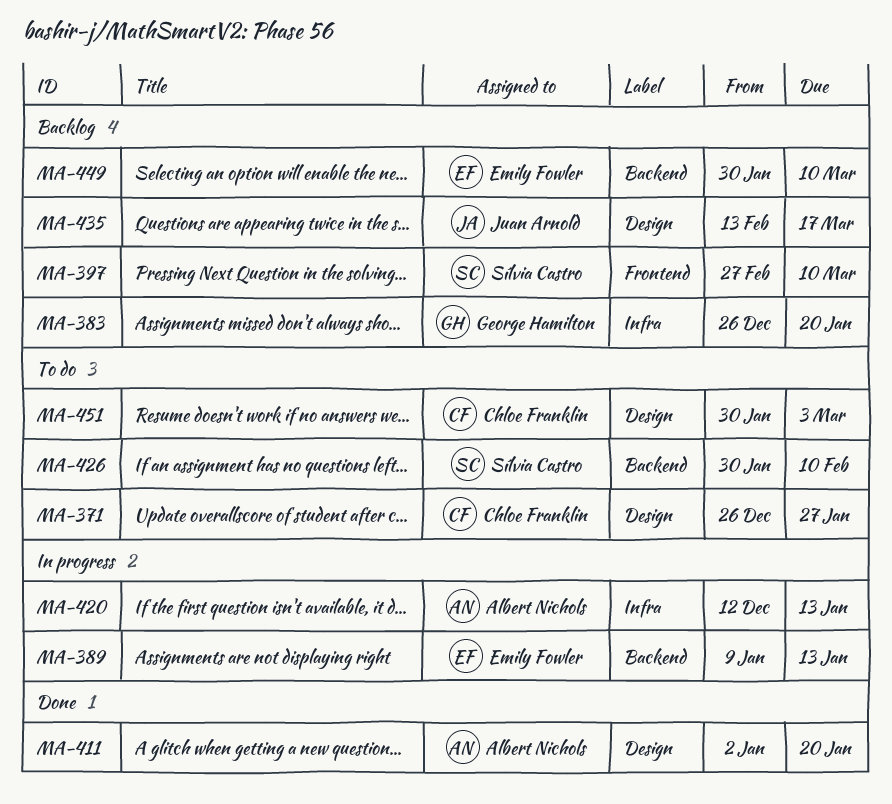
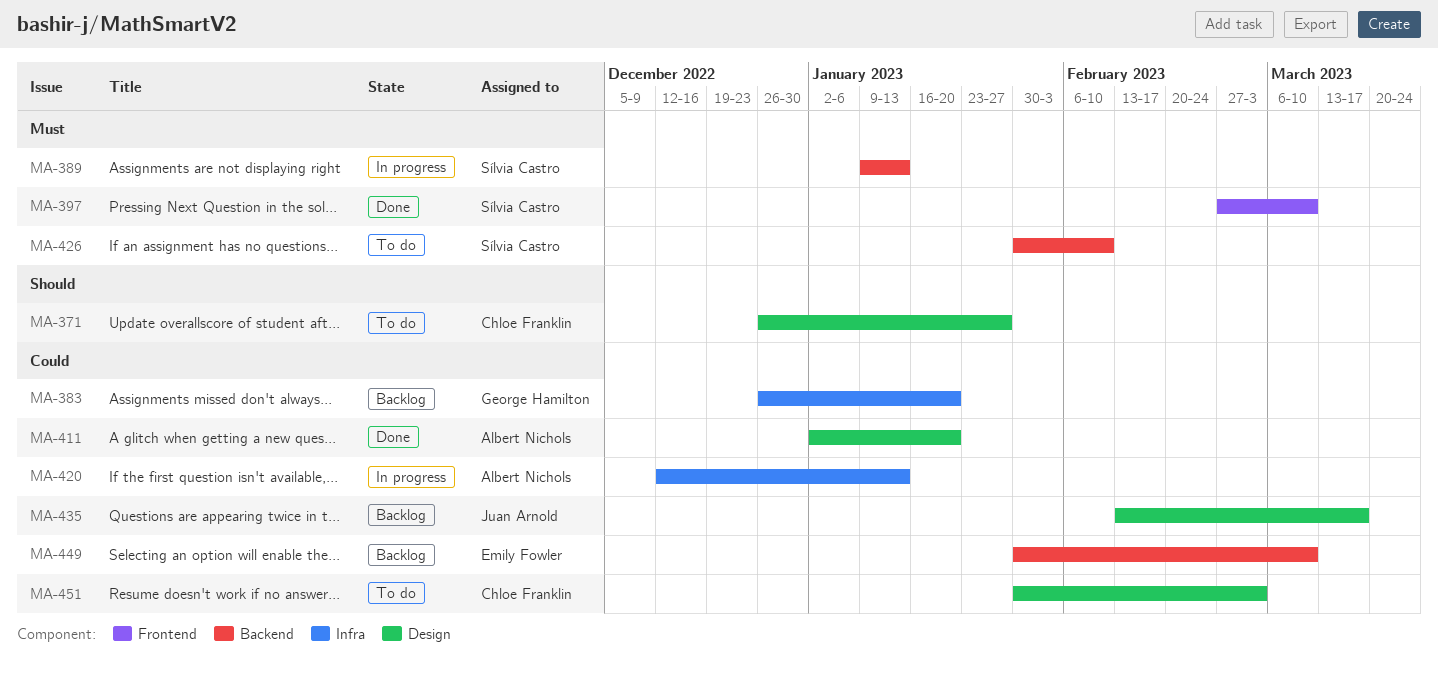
MA-389, owner: Emily Fowler -> Sílvia Castro
MA-397, status: Backlog -> Done

